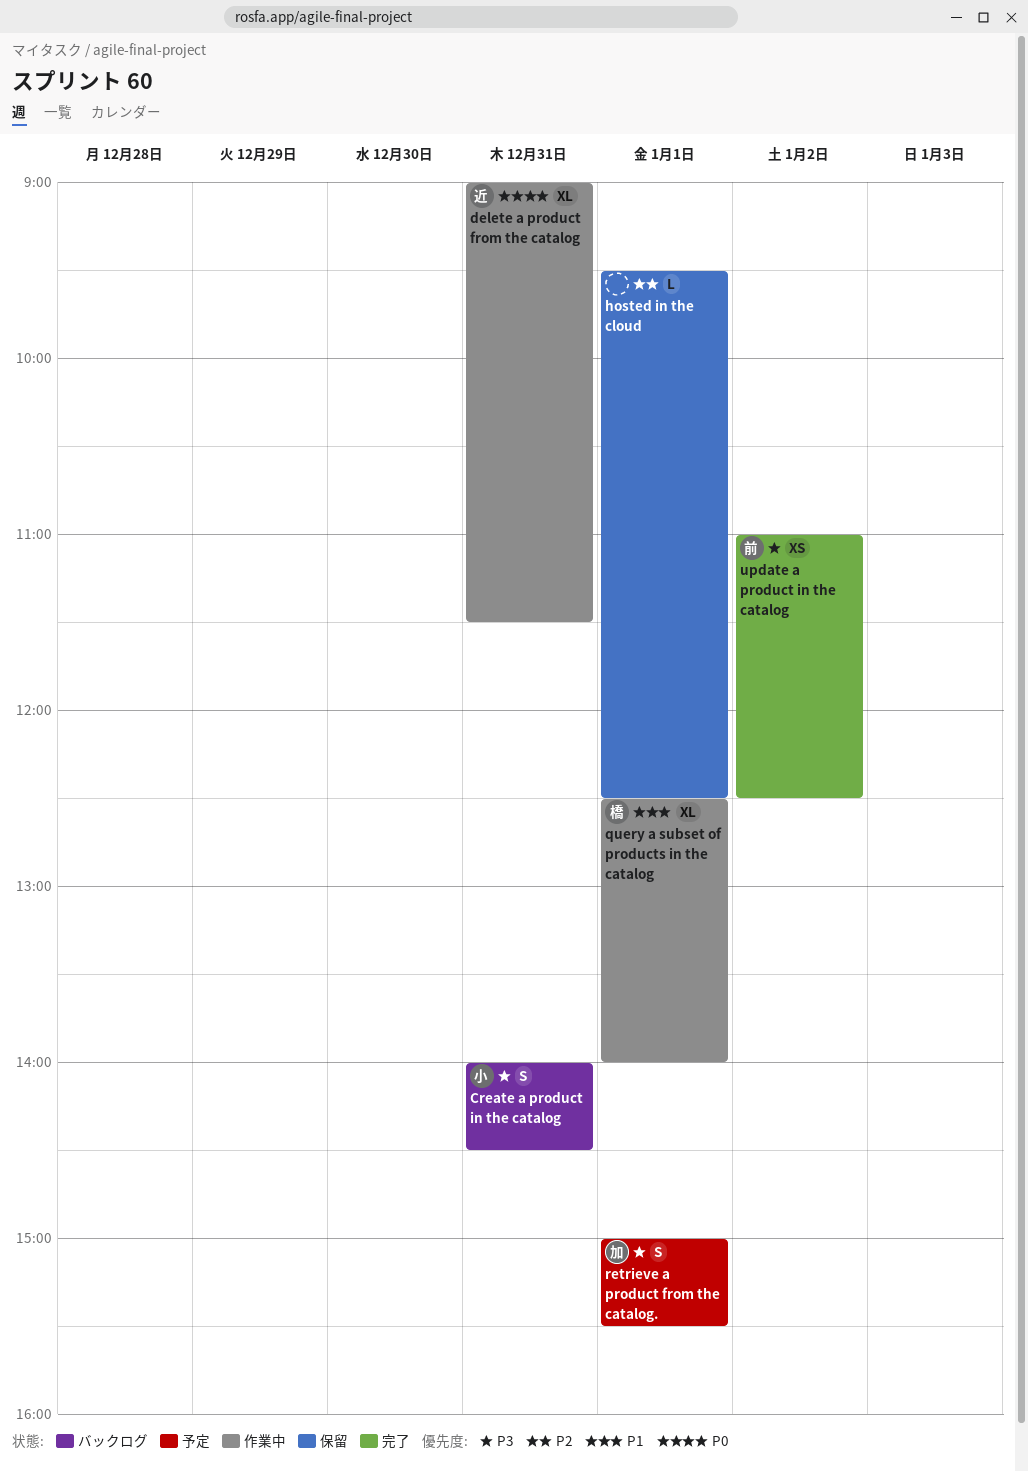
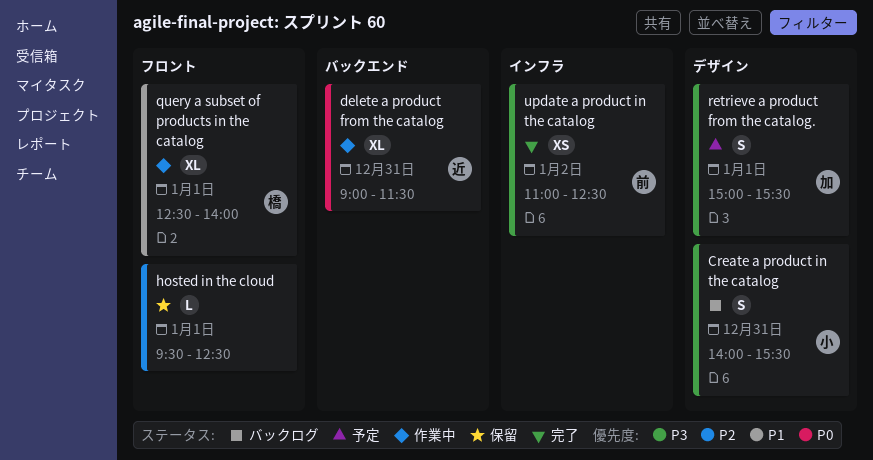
Create a product in the catalog, ends: 14:30 -> 15:30

